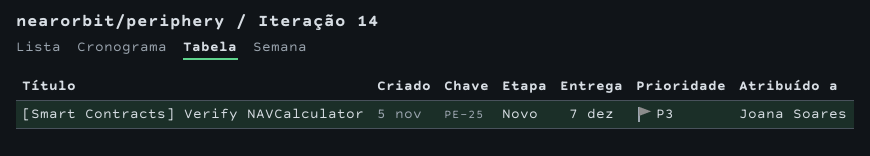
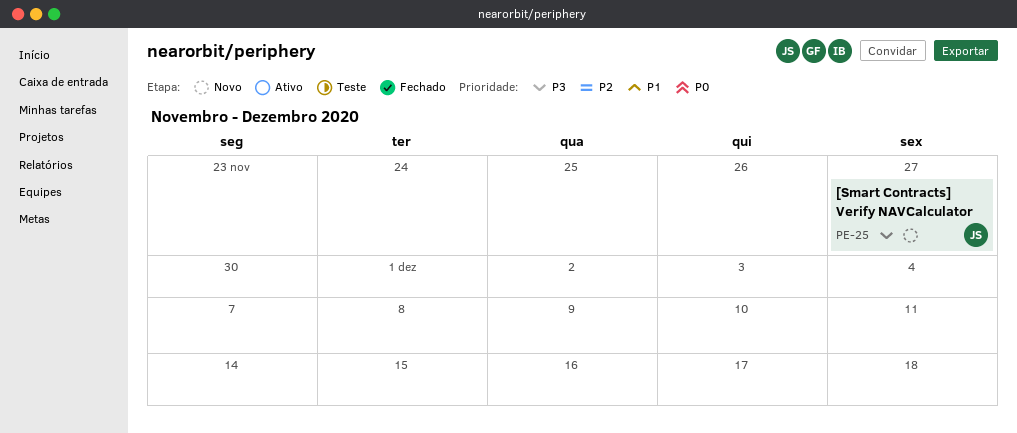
PE-25, due: Dec 7 -> Nov 27

